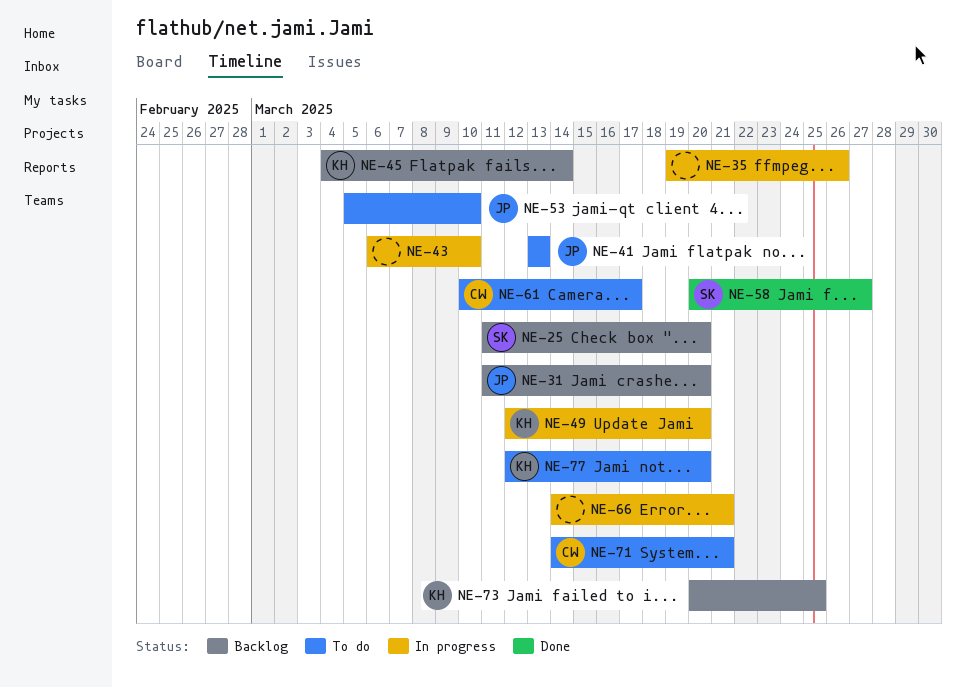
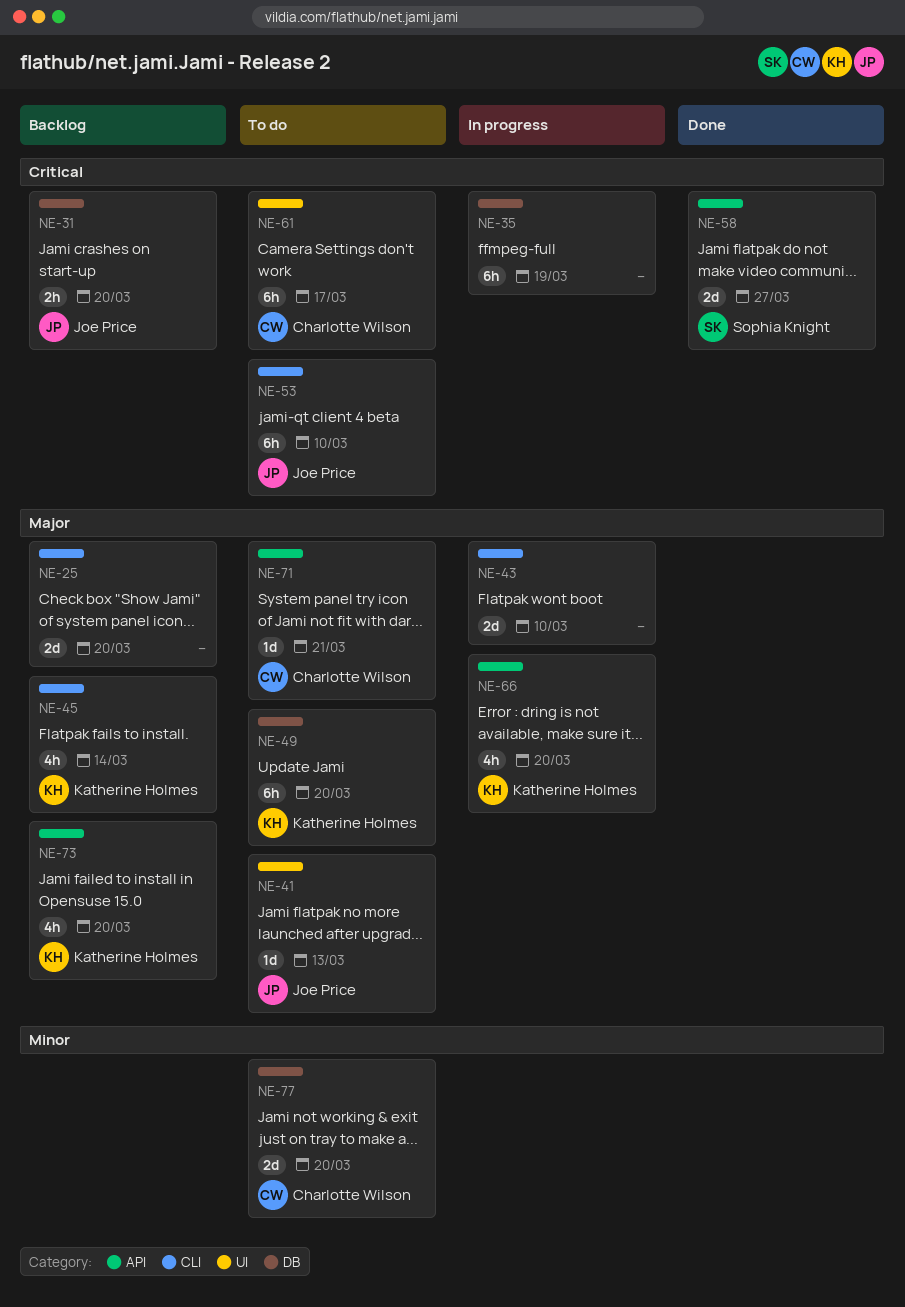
NE-25, owner: Sophia Knight -> none
NE-35, due: Mar 26 -> Mar 19
NE-49, status: In progress -> To do
NE-66, owner: none -> Katherine Holmes
NE-66, due: Mar 21 -> Mar 20
NE-73, due: Mar 25 -> Mar 20
NE-77, owner: Katherine Holmes -> Charlotte Wilson

